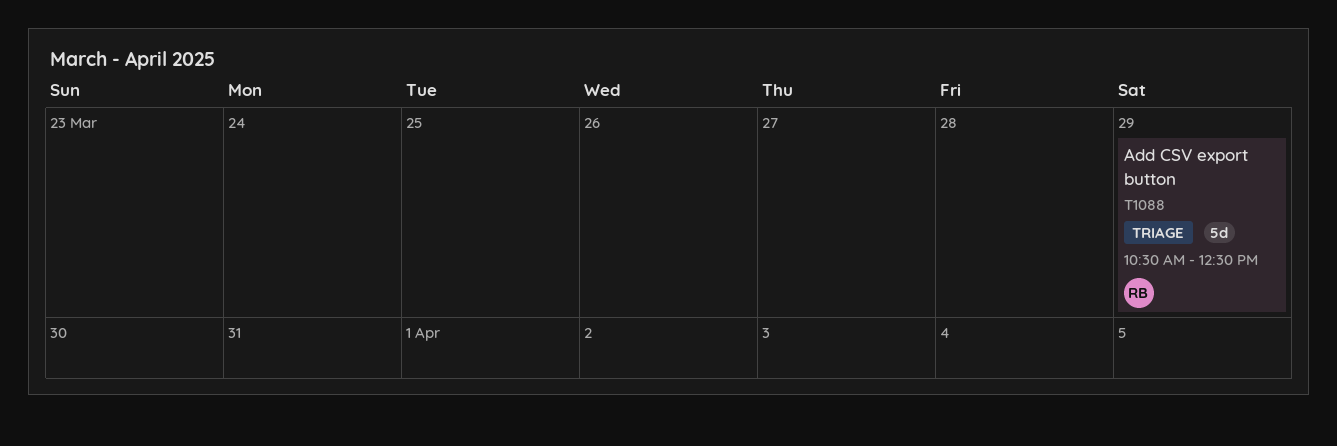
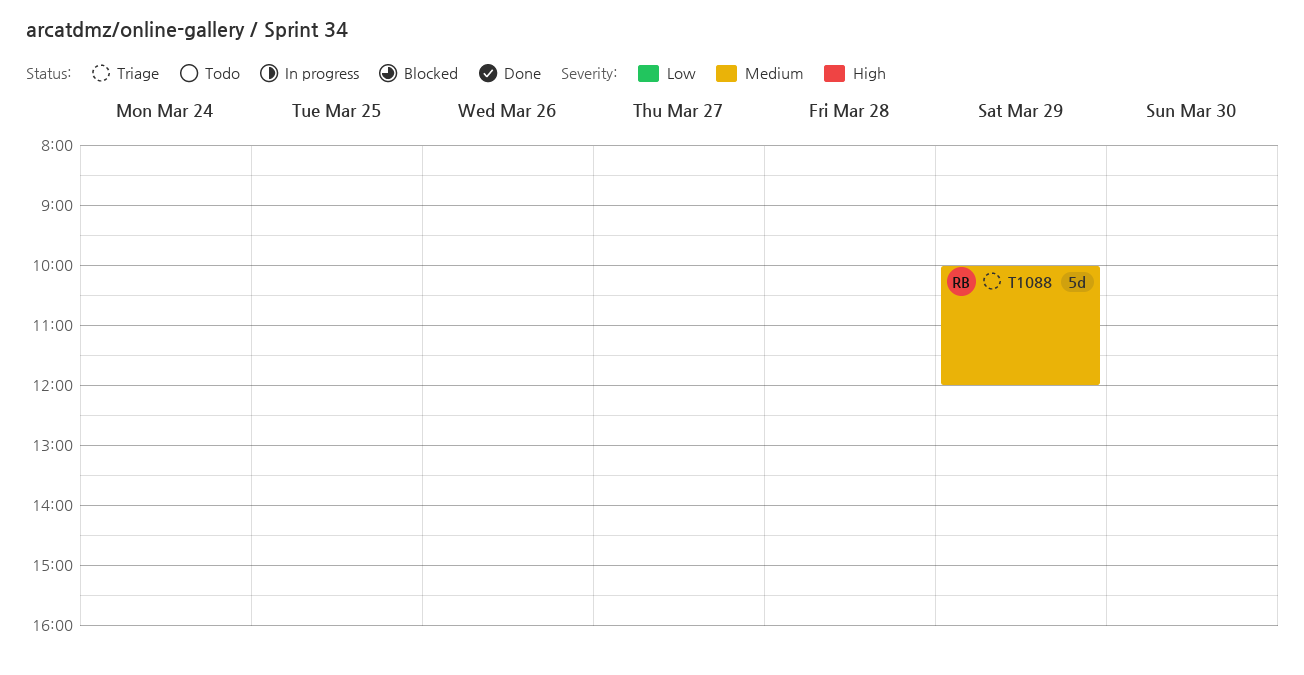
T1088, begins: 10:30 -> 10:00
T1088, ends: 12:30 -> 12:00

